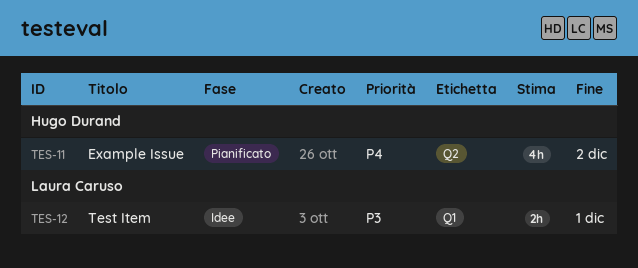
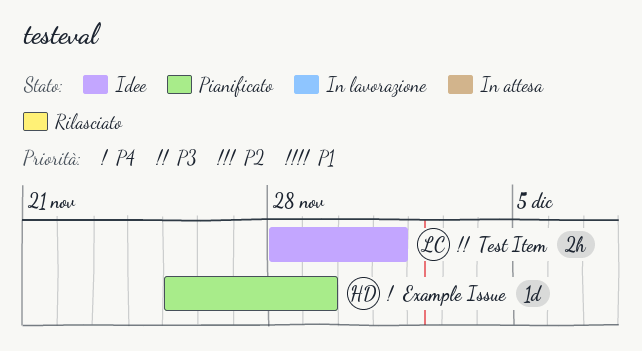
Example Issue, estimate: 4h -> 1d
Example Issue, due: Dec 2 -> Nov 29

